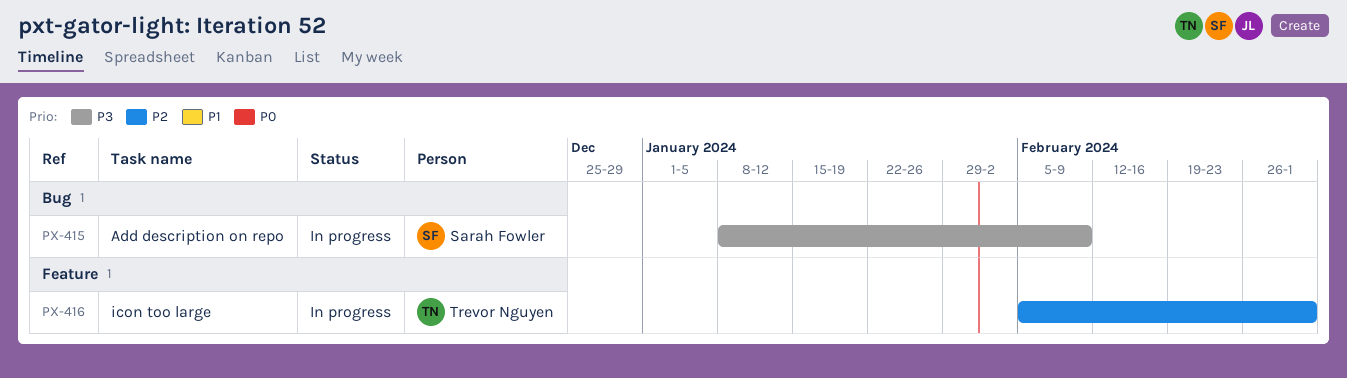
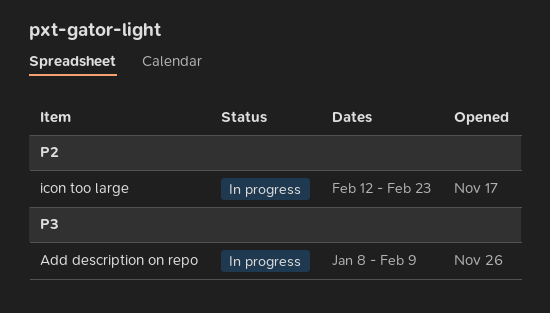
icon too large, start: Feb 5 -> Feb 12
icon too large, due: Mar 1 -> Feb 23

